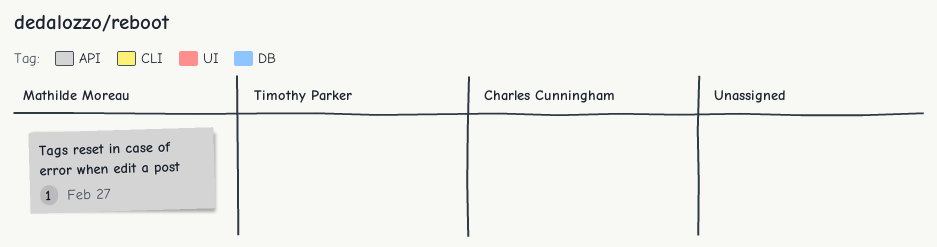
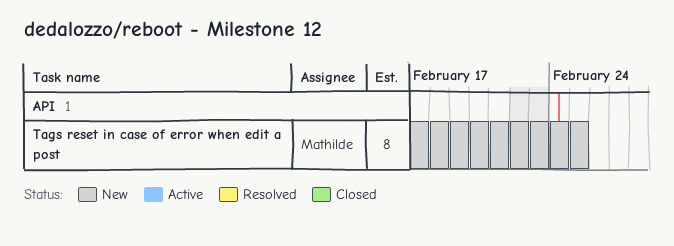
Tags reset in case of error when edit a post, estimate: 1 -> 8
Tags reset in case of error when edit a post, due: Feb 27 -> Feb 25

